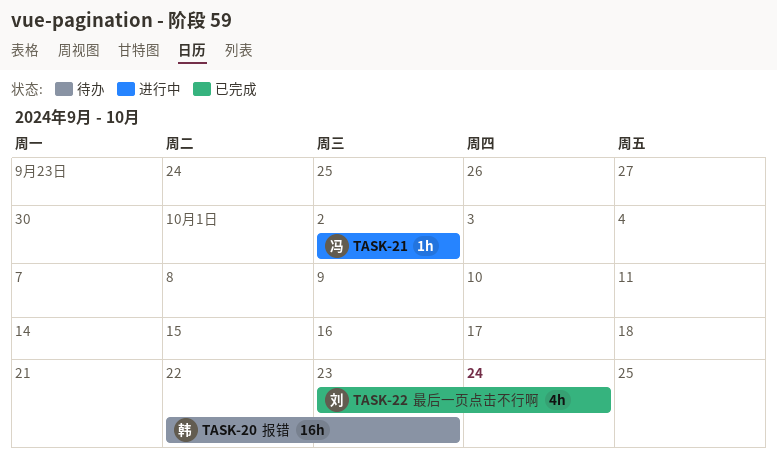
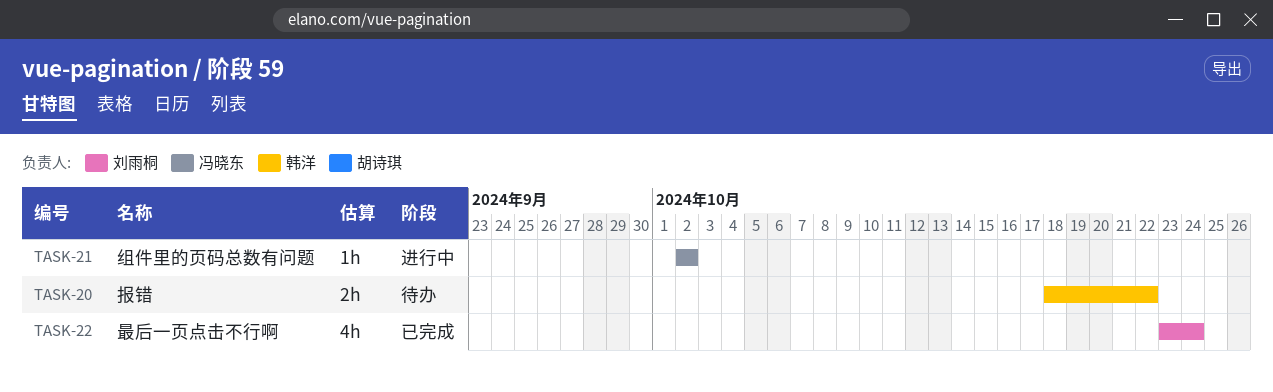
TASK-20, estimate: 16h -> 2h
TASK-20, start: Oct 22 -> Oct 18
TASK-20, due: Oct 23 -> Oct 22

